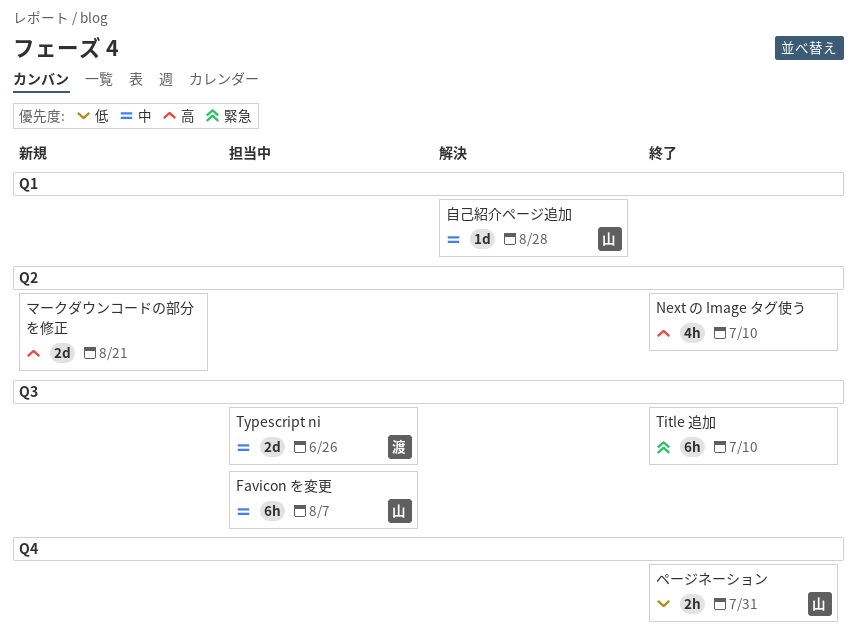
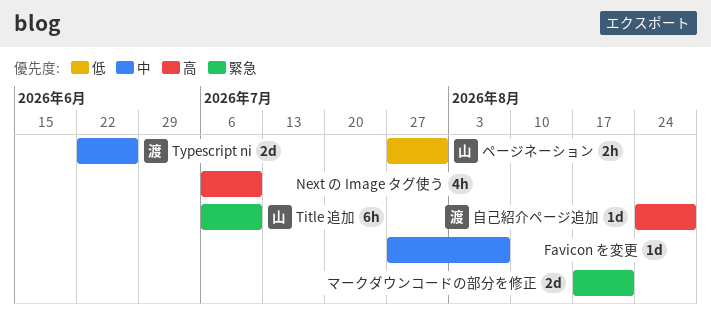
Favicon を変更, owner: 山 -> none
Favicon を変更, estimate: 6h -> 1d
Title 追加, owner: none -> 山
マークダウンコードの部分を修正, priority: 高 -> 緊急
自己紹介ページ追加, owner: 山 -> 渡
自己紹介ページ追加, priority: 中 -> 高

